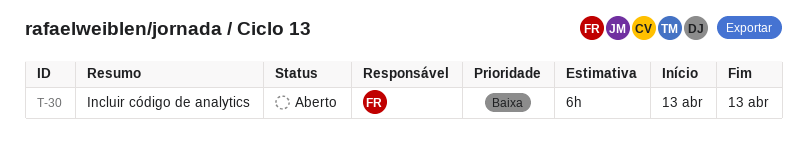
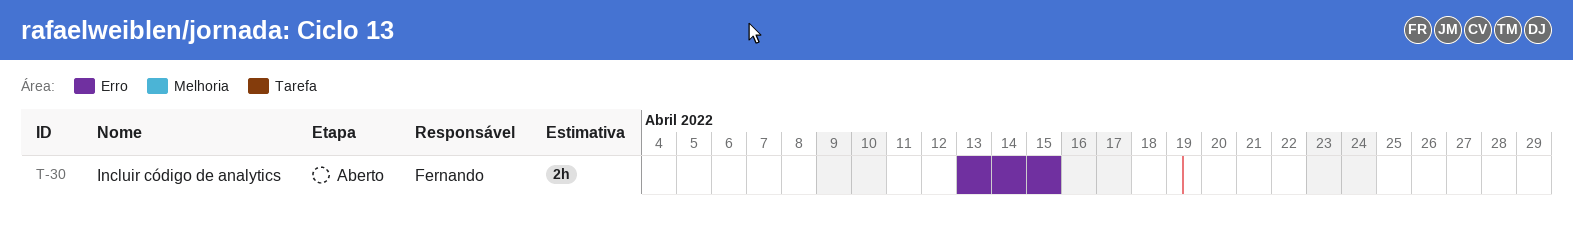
T-30, estimate: 6h -> 2h
T-30, due: Apr 13 -> Apr 15

